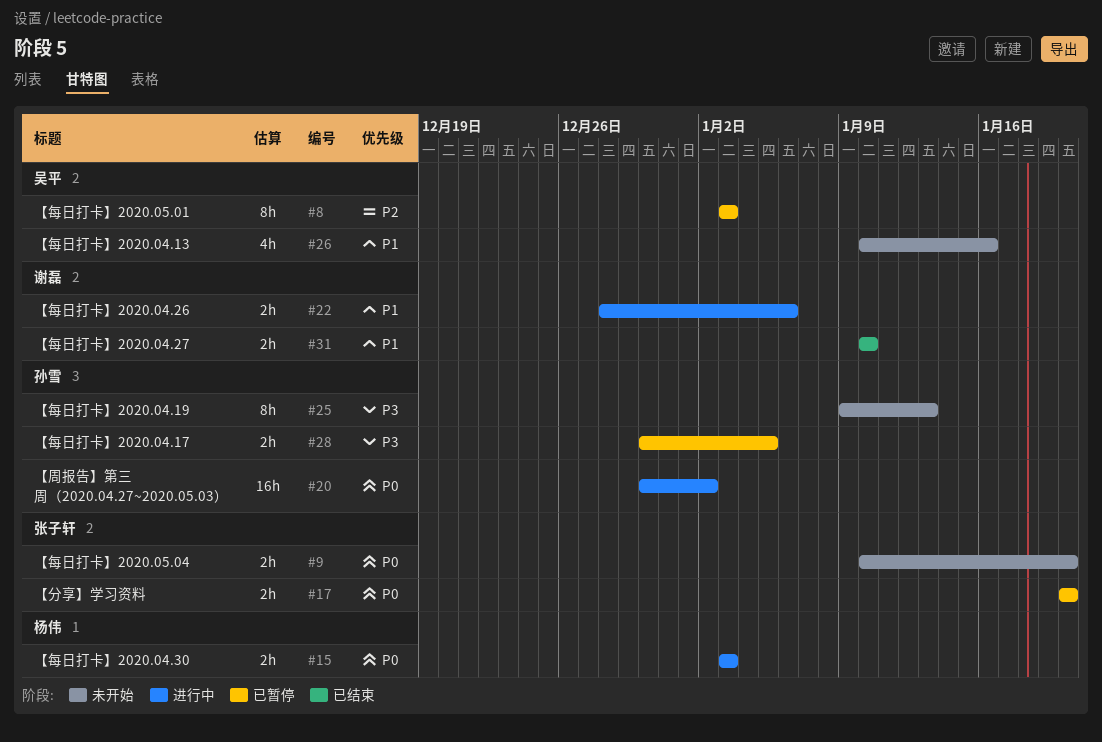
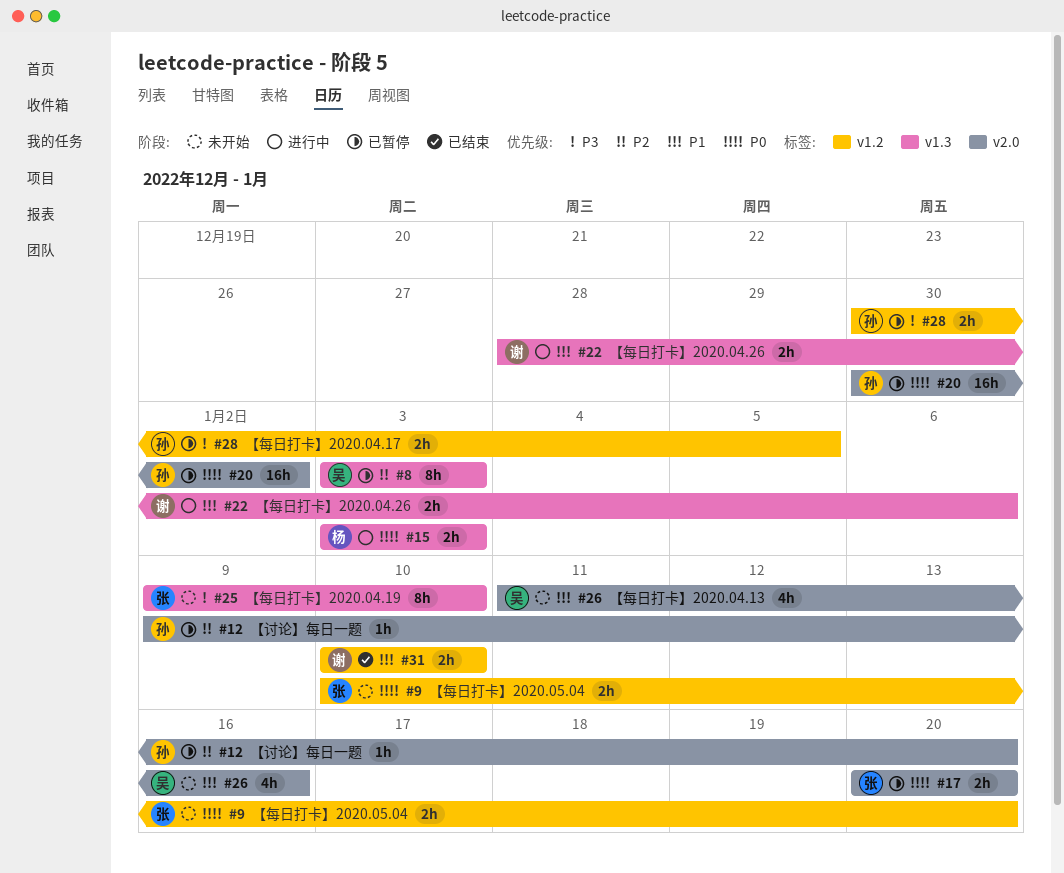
#12: none -> present
#20, status: 进行中 -> 已暂停
#25, owner: 孙雪 -> 张子轩
#25, due: Jan 13 -> Jan 10
#26, start: Jan 10 -> Jan 11

